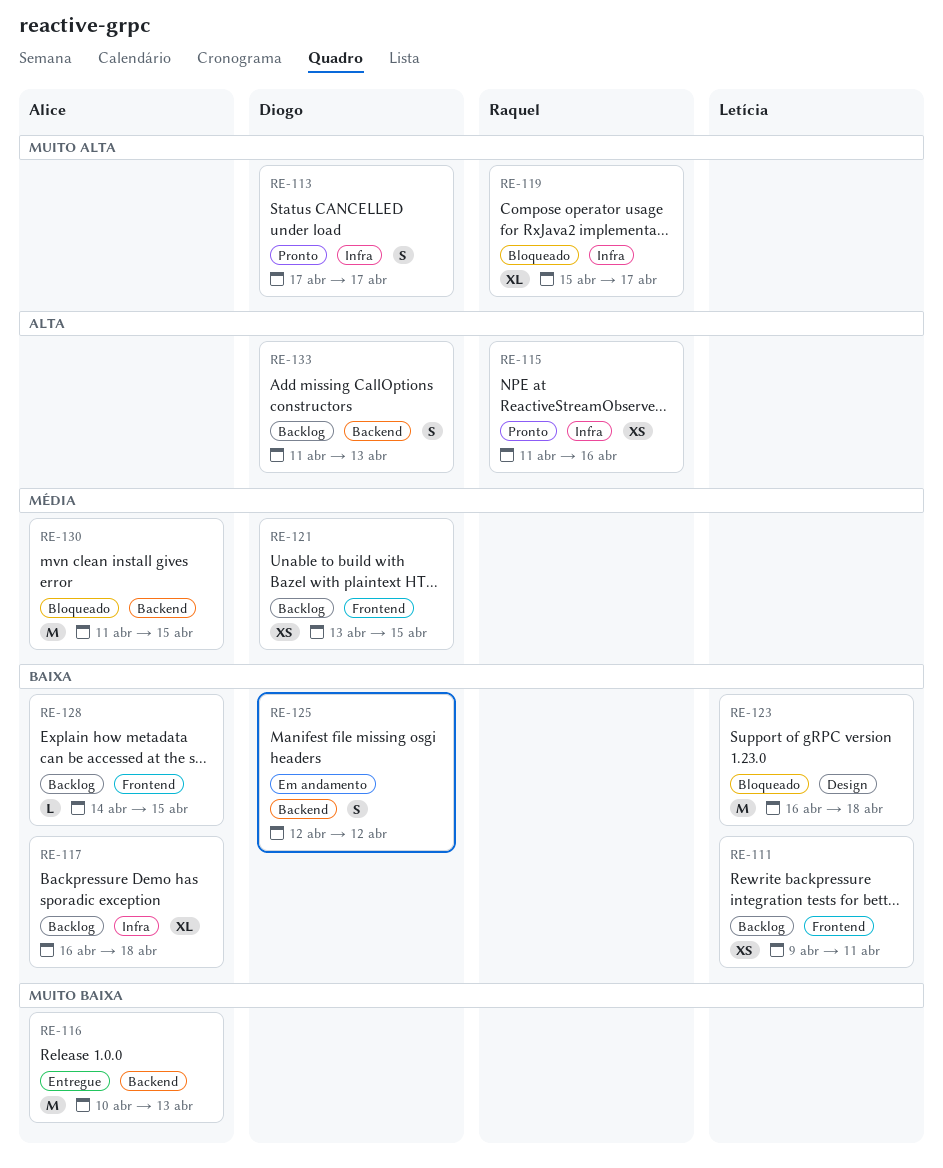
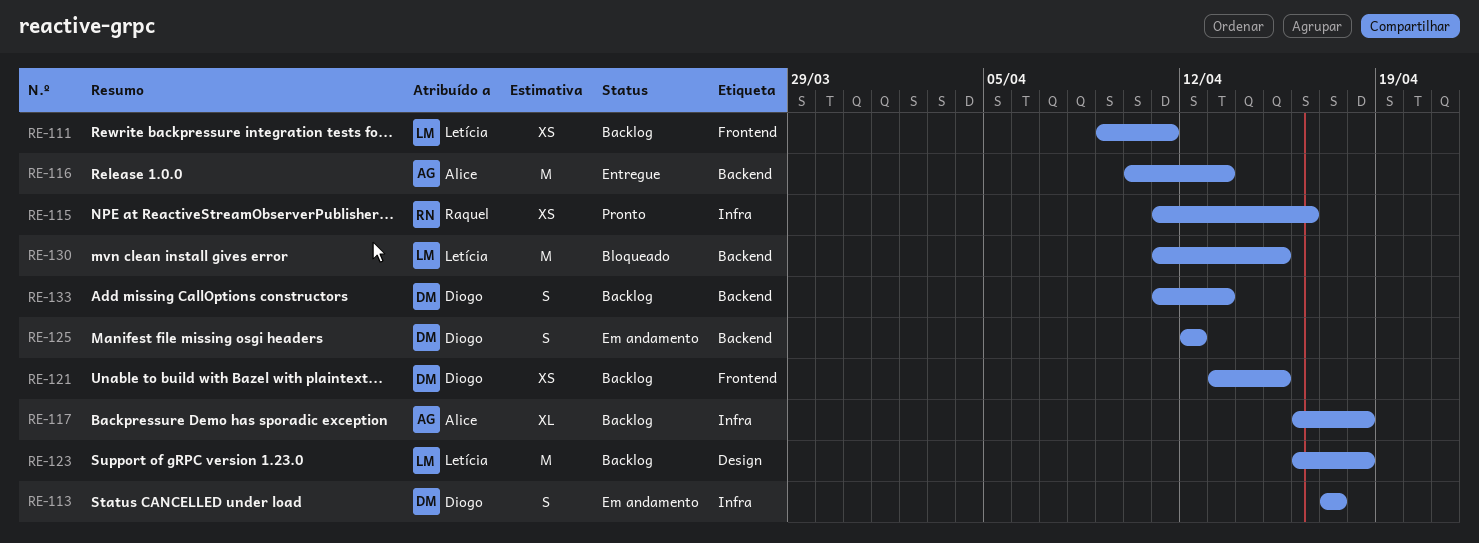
RE-113, status: Pronto -> Em andamento
RE-119: present -> none
RE-123, status: Bloqueado -> Backlog
RE-128: present -> none
RE-130, owner: Alice -> Letícia

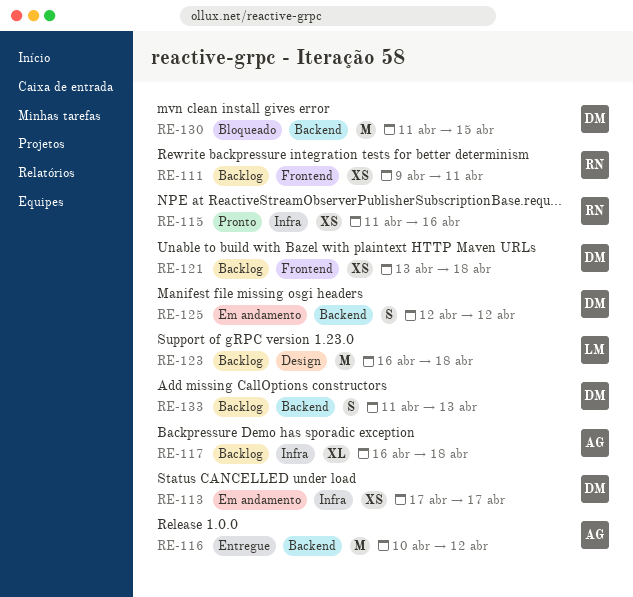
RE-111, owner: Letícia -> Raquel
RE-113, estimate: S -> XS
RE-116, due: Apr 13 -> Apr 12
RE-121, due: Apr 15 -> Apr 18
RE-130, owner: Letícia -> Diogo

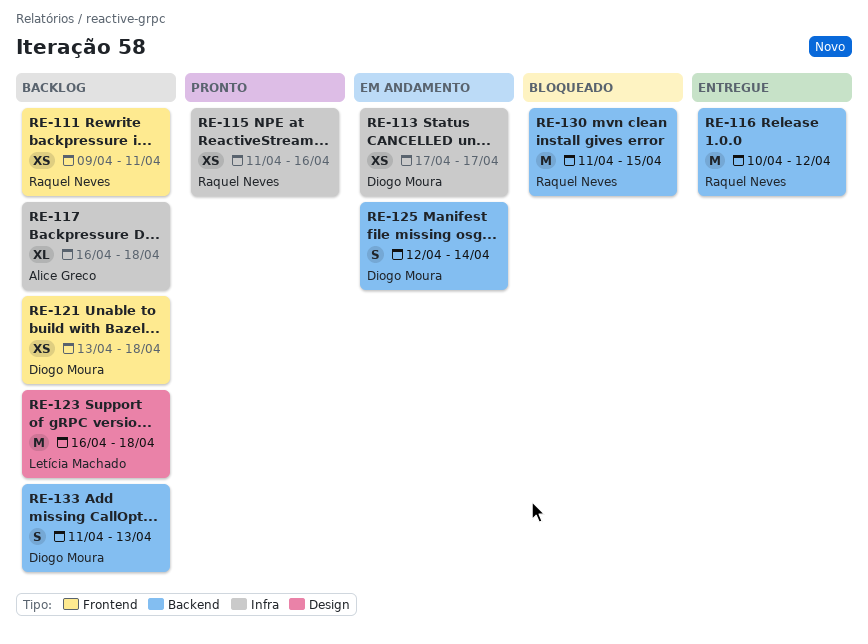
RE-116, owner: Alice Greco -> Raquel Neves
RE-125, due: Apr 12 -> Apr 14
RE-130, owner: Diogo Moura -> Raquel Neves

